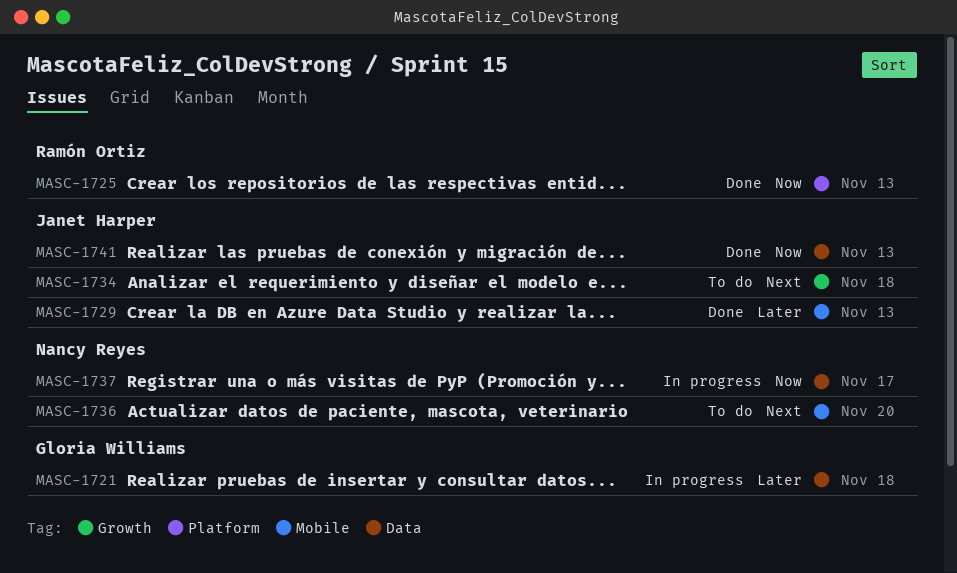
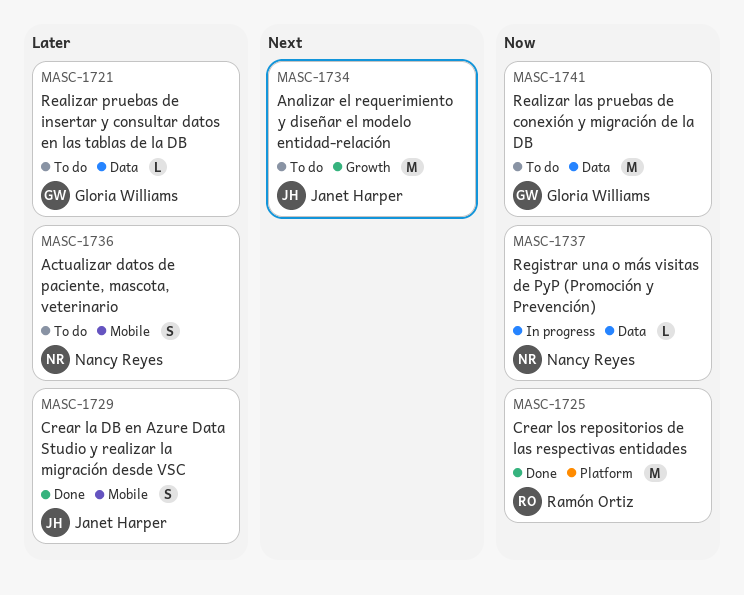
MASC-1721, status: In progress -> To do
MASC-1736, priority: Next -> Later
MASC-1741, status: Done -> To do
MASC-1741, owner: Janet Harper -> Gloria Williams

